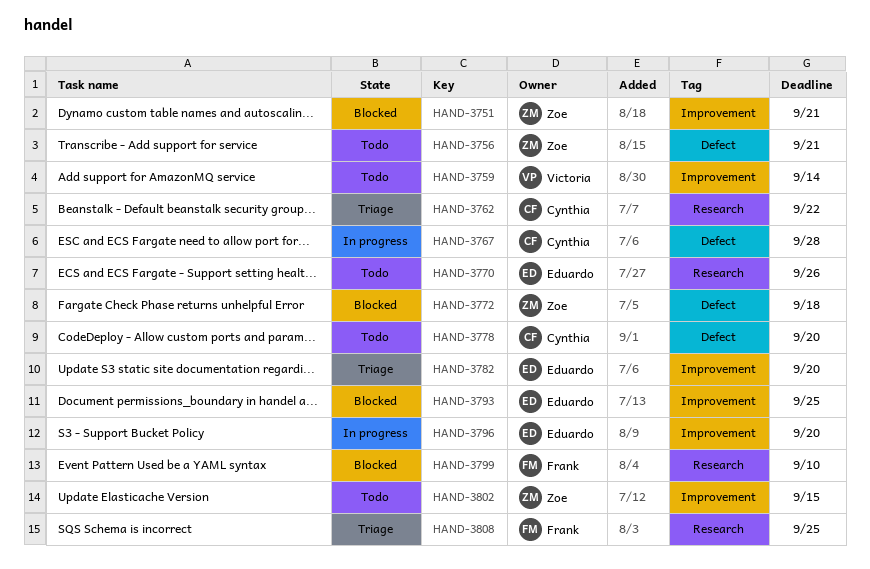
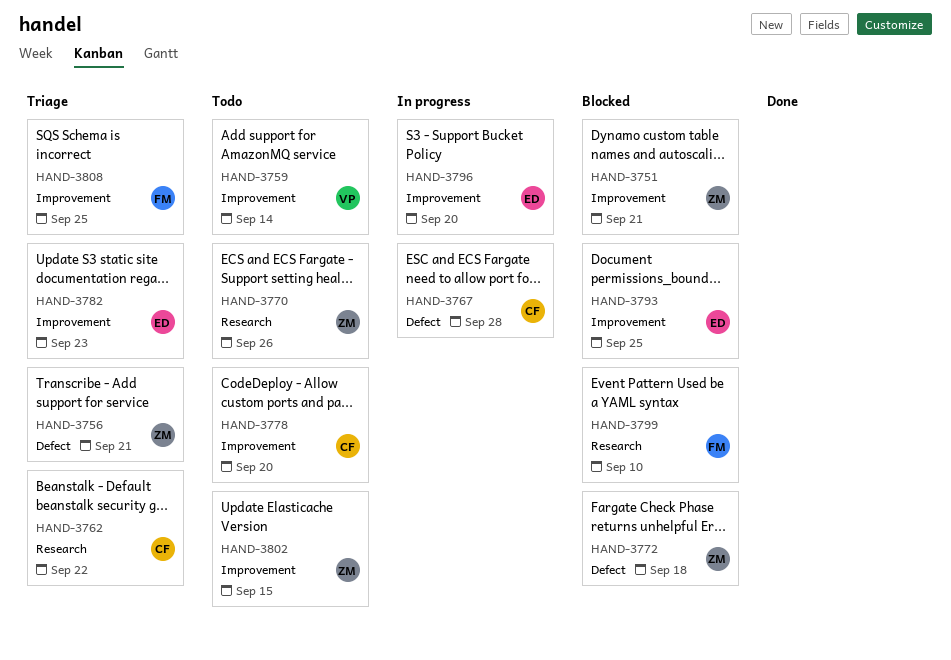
HAND-3756, status: Todo -> Triage
HAND-3770, owner: Eduardo -> Zoe
HAND-3778, label: Defect -> Improvement
HAND-3782, due: Sep 20 -> Sep 23
HAND-3808, label: Research -> Improvement

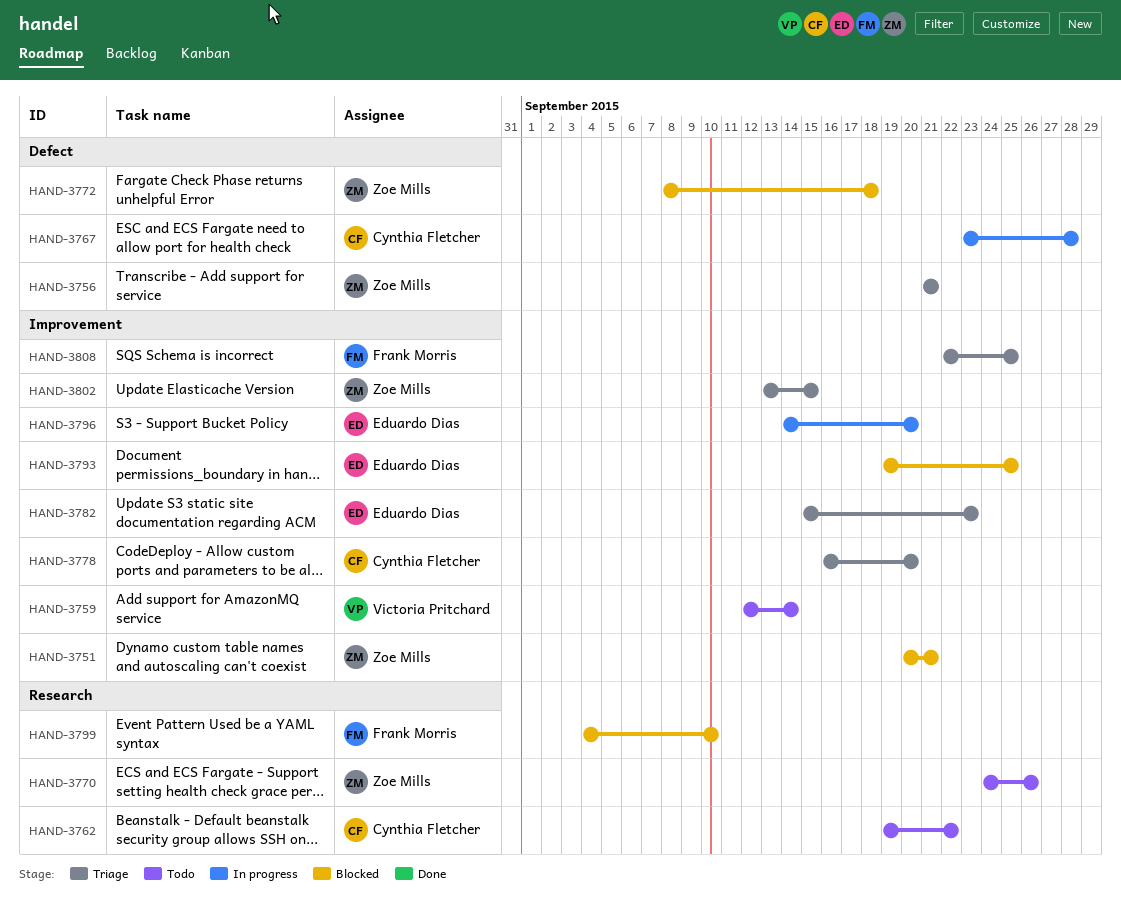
HAND-3762, status: Triage -> Todo
HAND-3778, status: Todo -> Triage
HAND-3802, status: Todo -> Triage

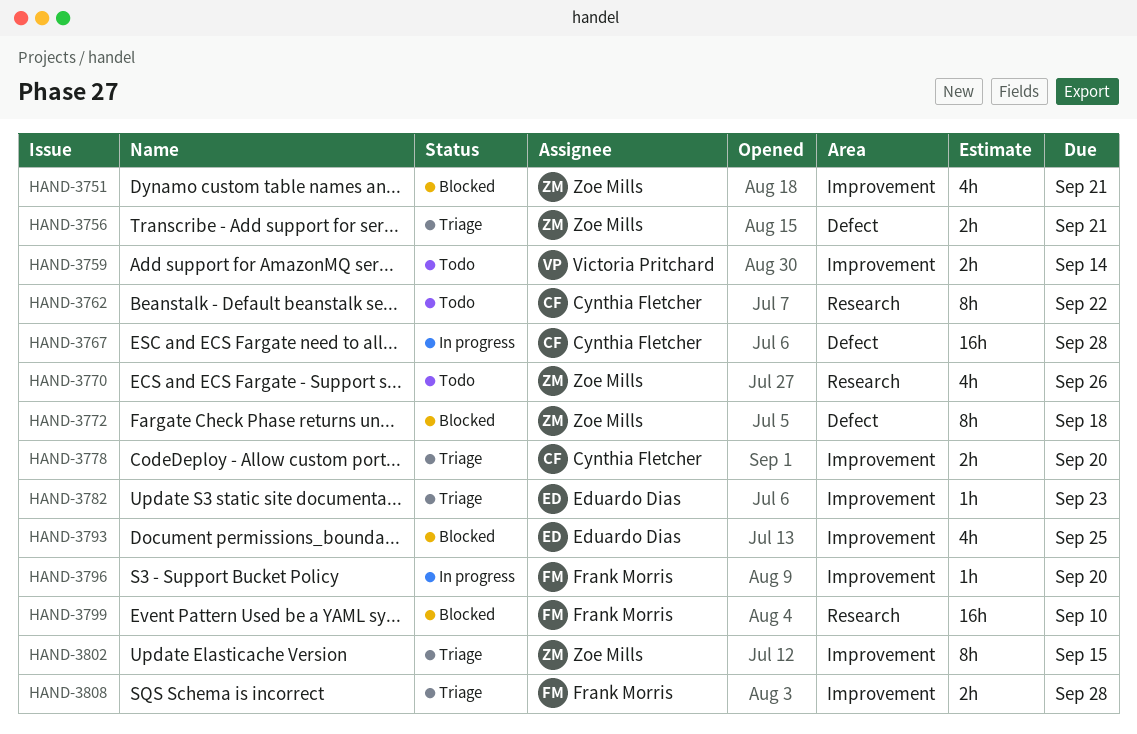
HAND-3796, owner: Eduardo Dias -> Frank Morris
HAND-3808, due: Sep 25 -> Sep 28

